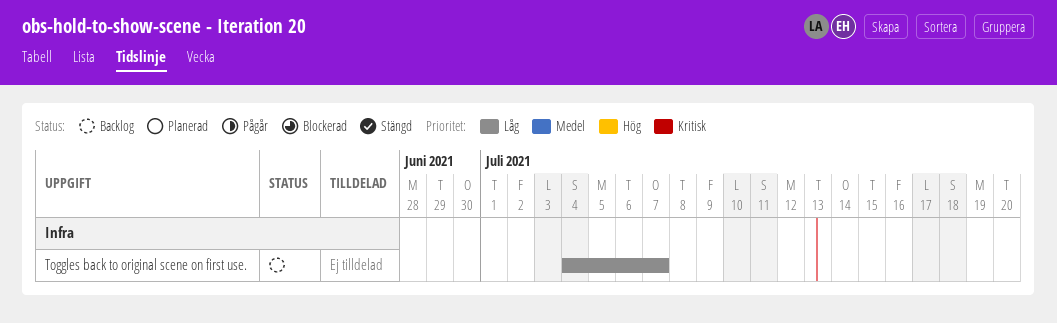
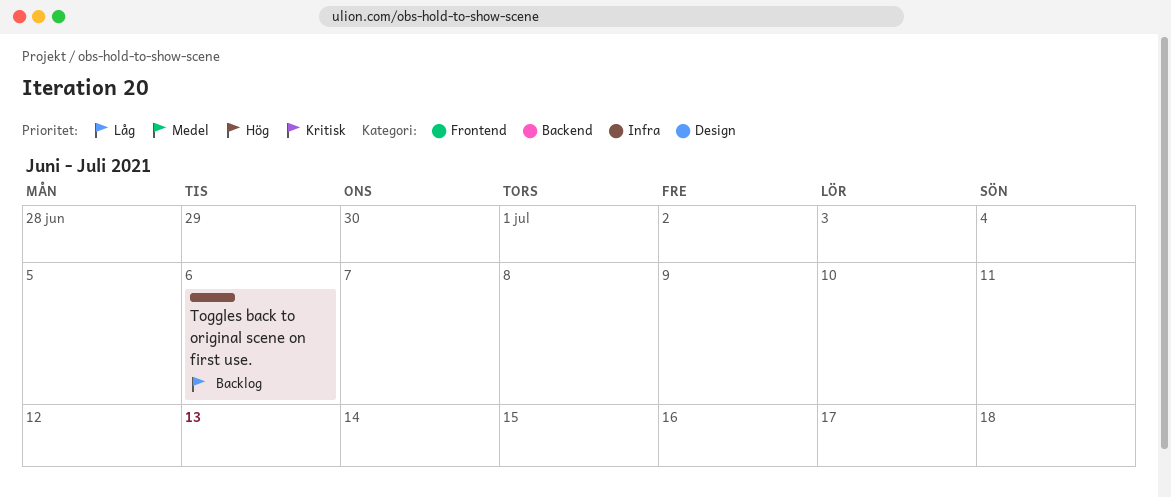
Toggles back to original scene on first use., due: Jul 7 -> Jul 6

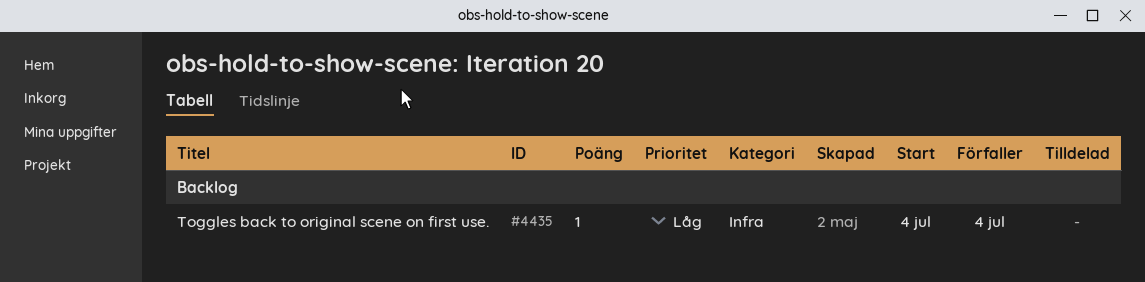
Toggles back to original scene on first use., due: Jul 6 -> Jul 4

